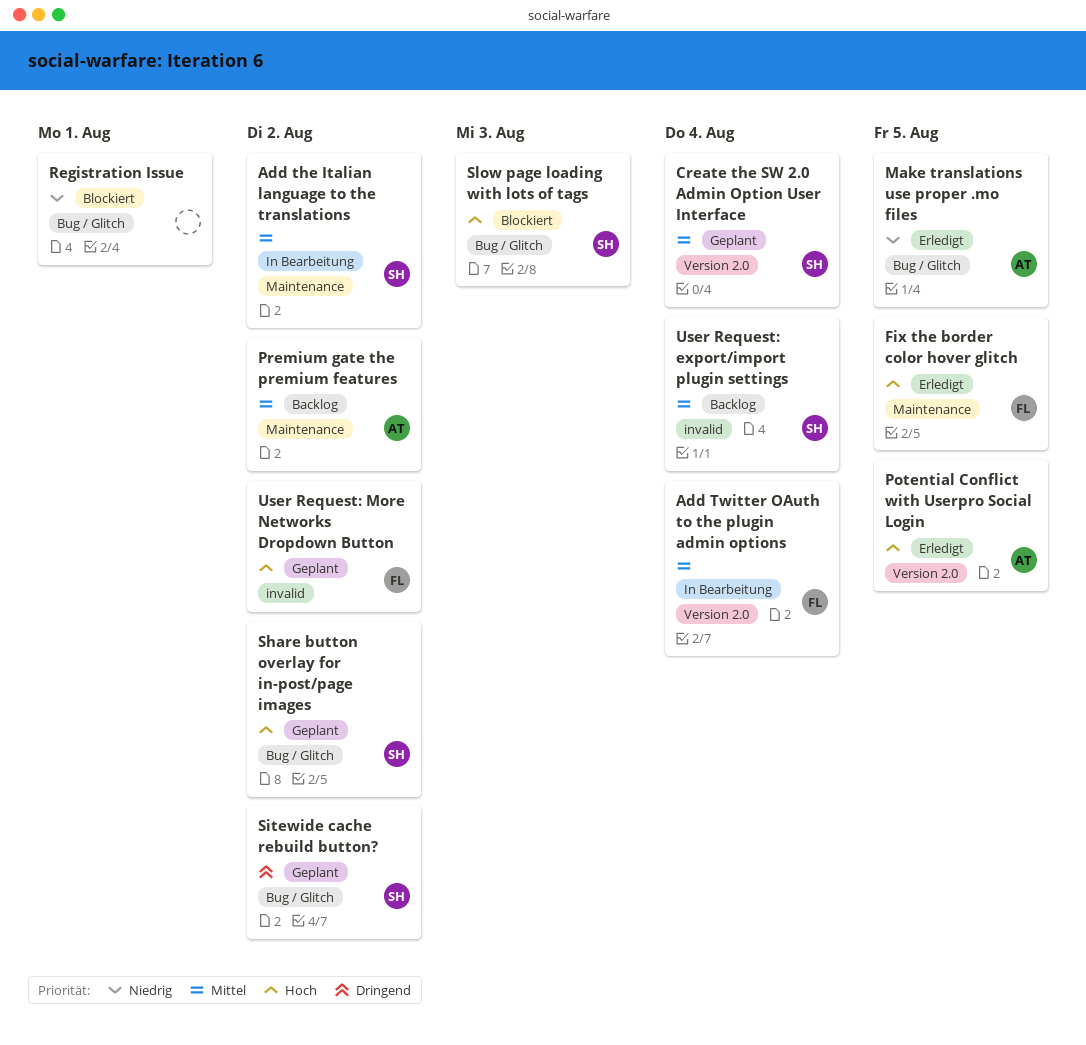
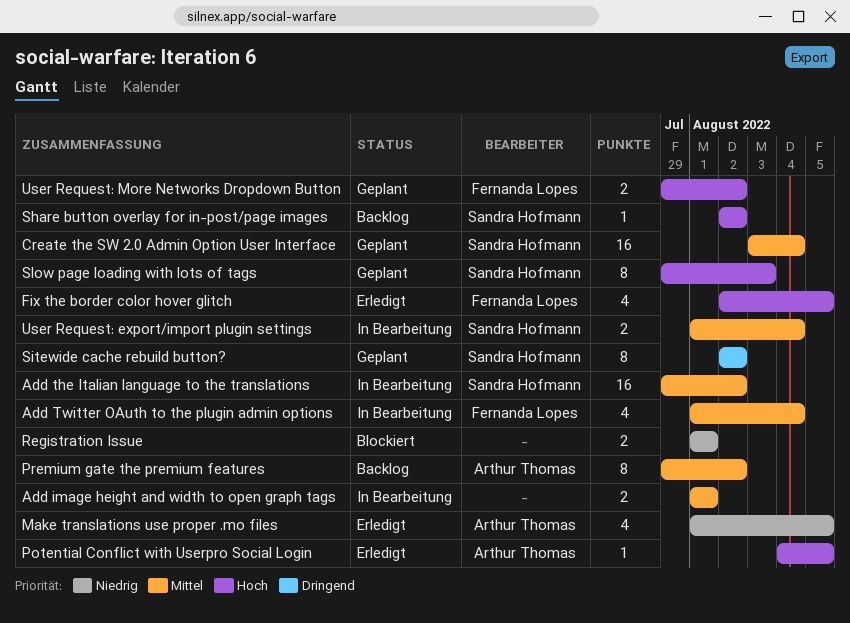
Add image height and width to open graph tags: none -> present
Share button overlay for in-post/page images, status: Geplant -> Backlog
Slow page loading with lots of tags, status: Blockiert -> Geplant
User Request: export/import plugin settings, status: Backlog -> In Bearbeitung

